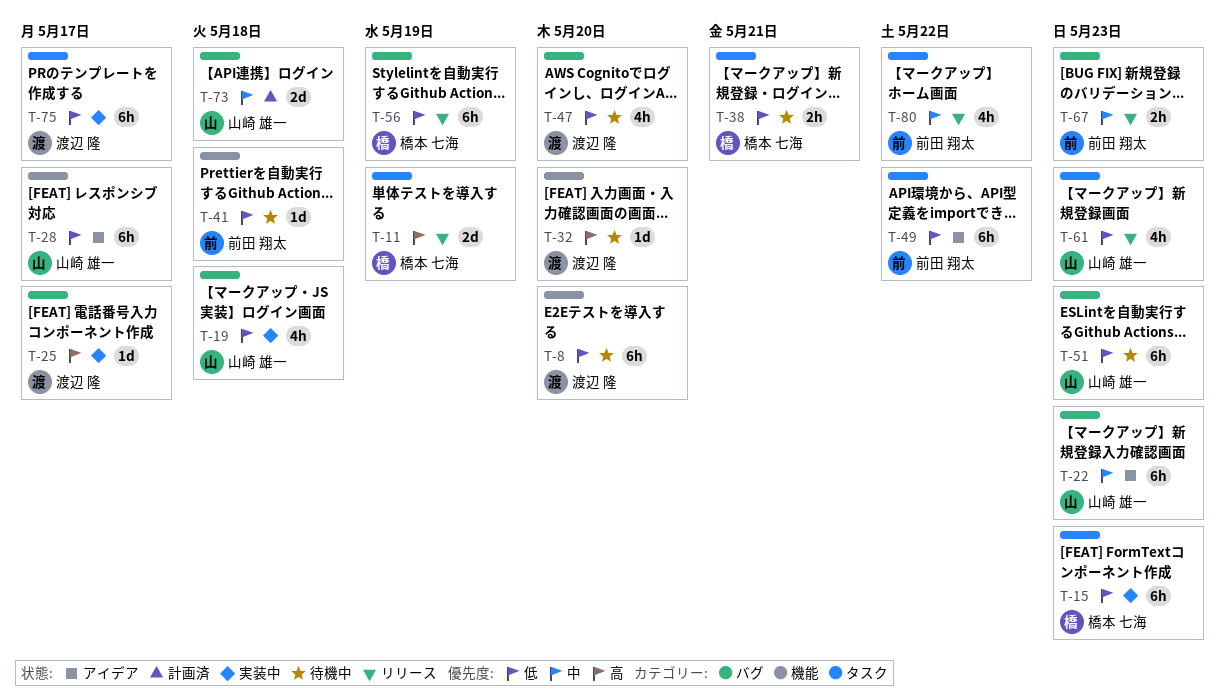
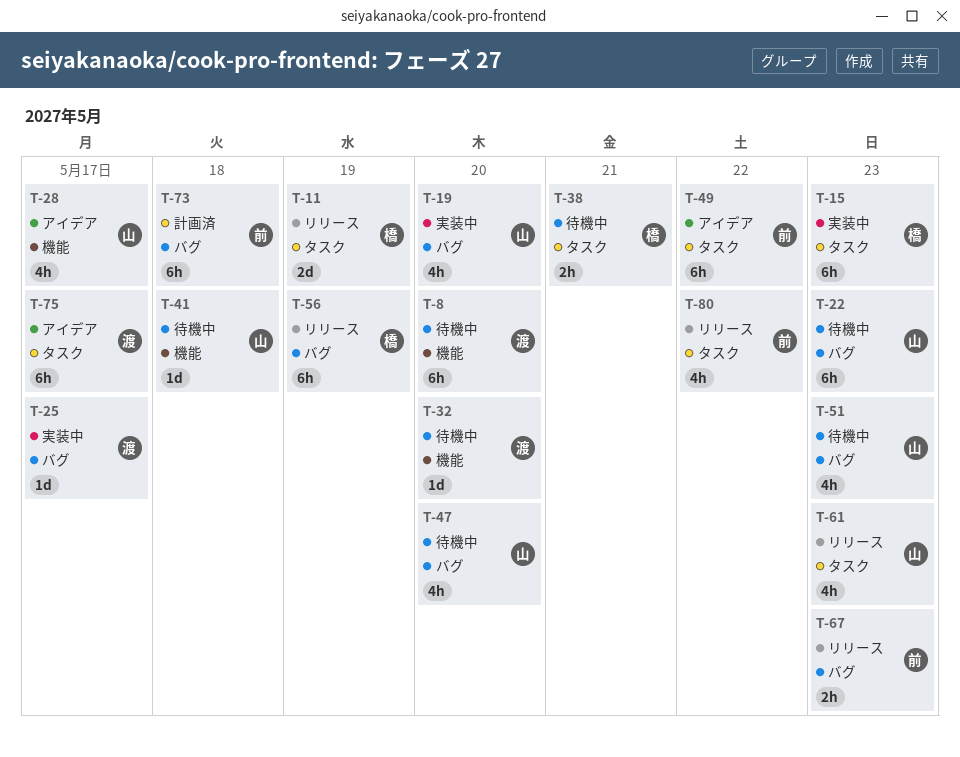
T-19, due: May 18 -> May 20
T-22, status: アイデア -> 待機中
T-28, estimate: 6h -> 4h
T-41, owner: 前田 翔太 -> 山崎 雄一
T-47, owner: 渡辺 隆 -> 山崎 雄一
T-51, estimate: 6h -> 4h
T-73, owner: 山崎 雄一 -> 前田 翔太
T-73, estimate: 2d -> 6h
T-75, status: 実装中 -> アイデア

